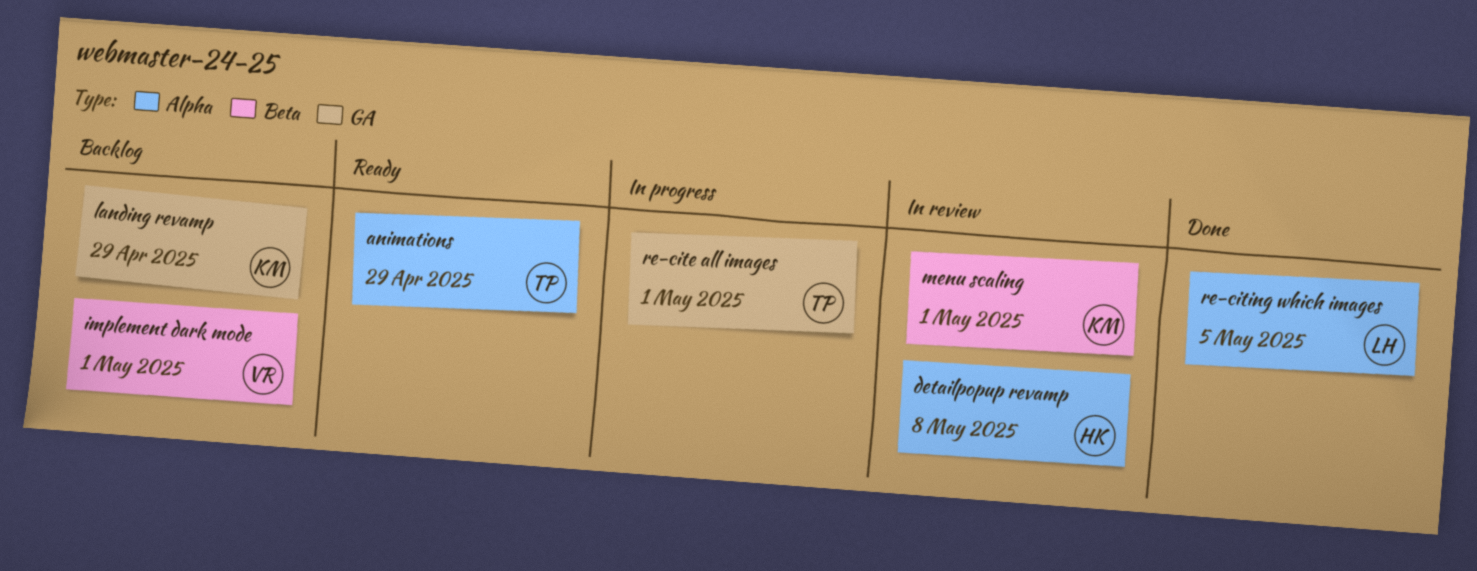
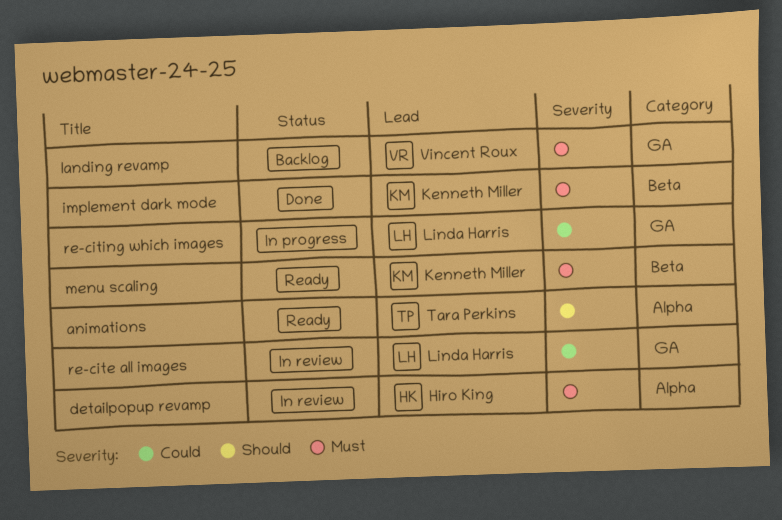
implement dark mode, status: Backlog -> Done
implement dark mode, owner: Vincent Roux -> Kenneth Miller
landing revamp, owner: Kenneth Miller -> Vincent Roux
menu scaling, status: In review -> Ready
re-cite all images, status: In progress -> In review
re-cite all images, owner: Tara Perkins -> Linda Harris
re-citing which images, status: Done -> In progress
re-citing which images, label: Alpha -> GA

